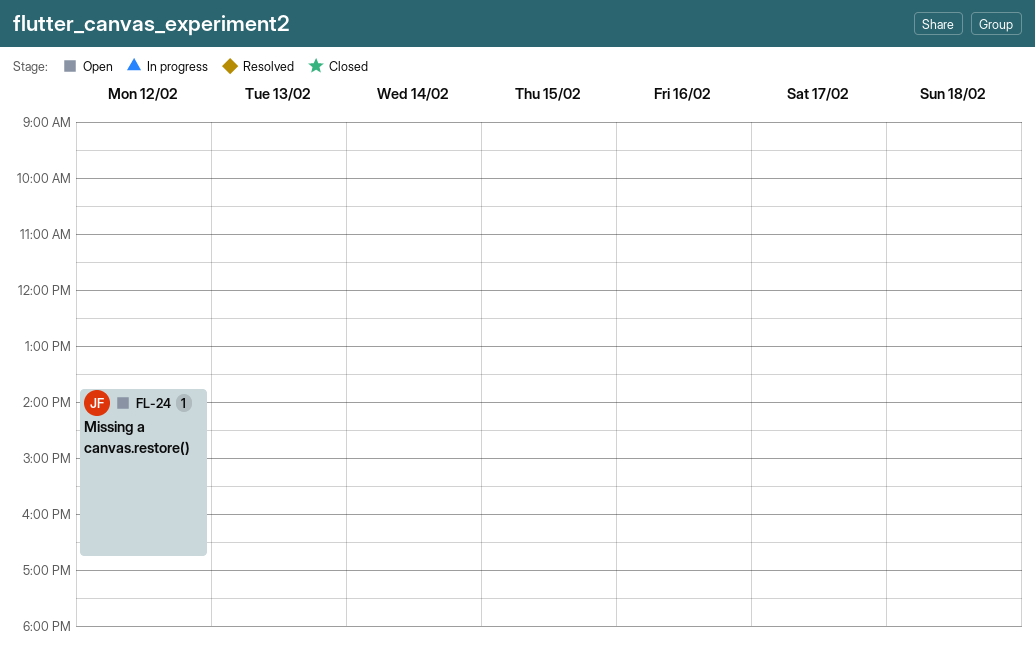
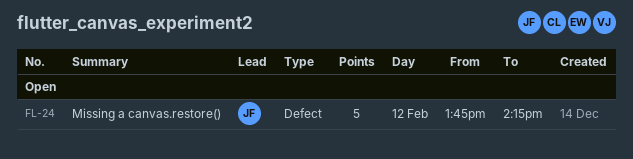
FL-24, estimate: 1 -> 5
FL-24, ends: 16:45 -> 14:15

